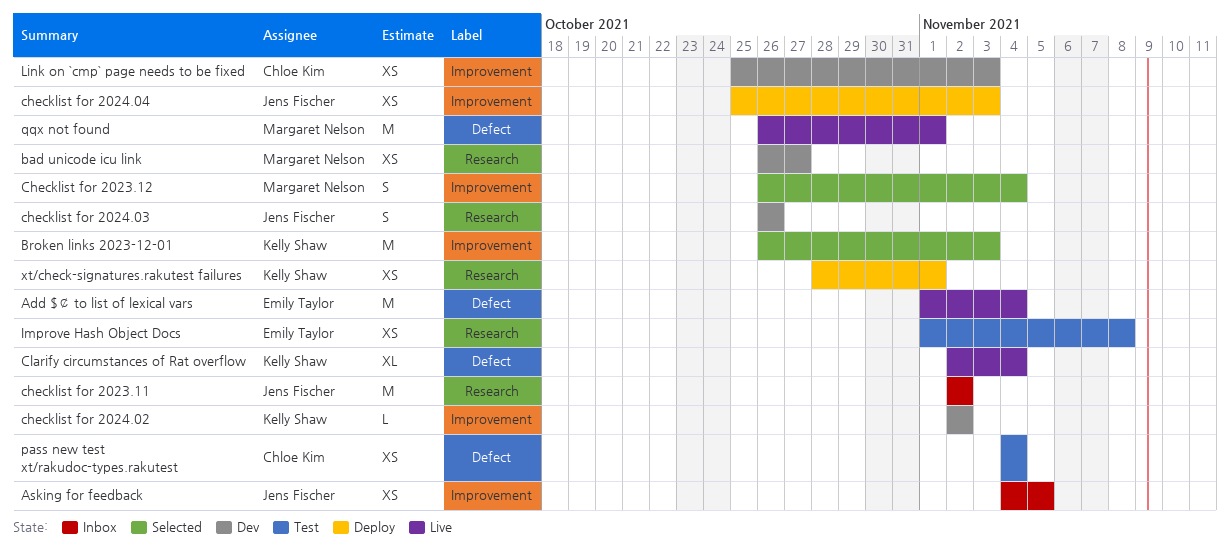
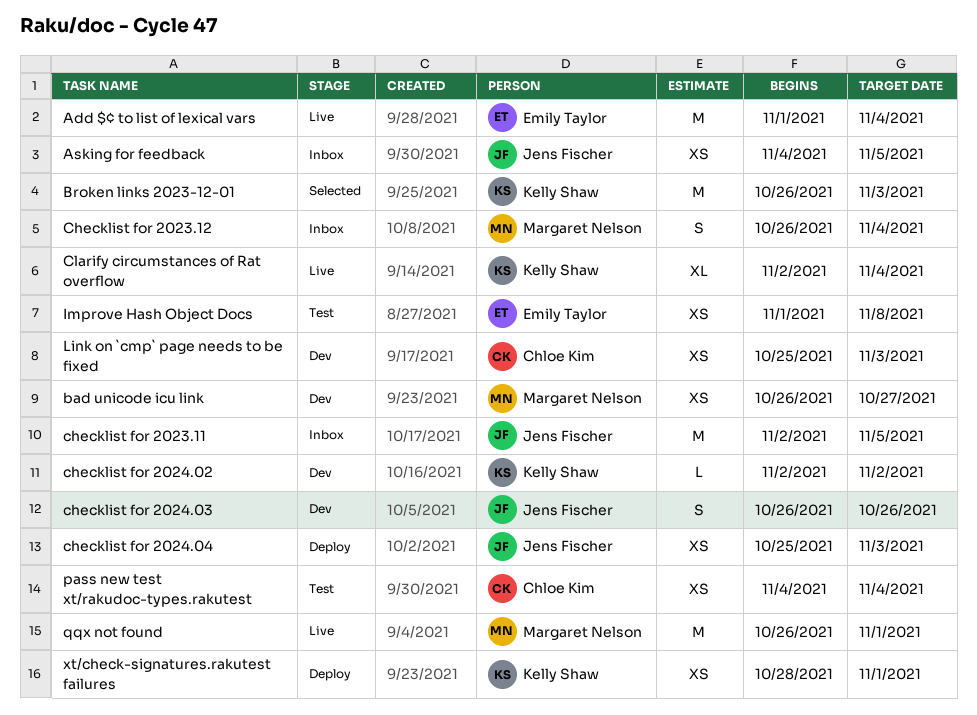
checklist for 2023.11, due: Nov 2 -> Nov 5
Checklist for 2023.12, status: Selected -> Inbox

